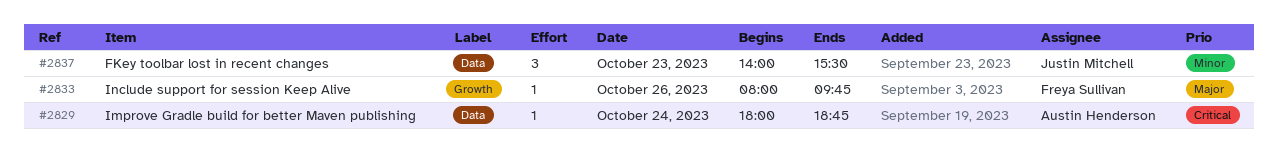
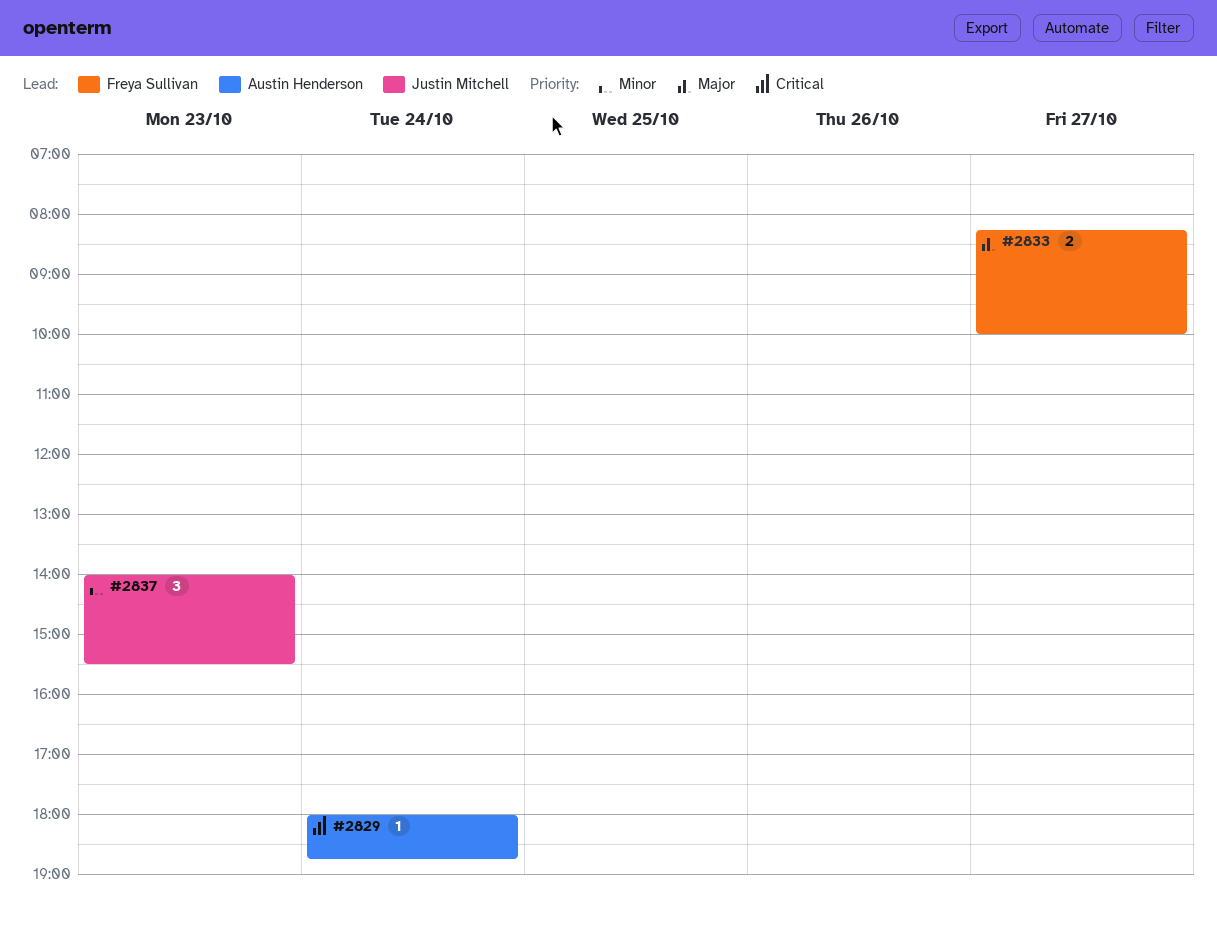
#2833, estimate: 1 -> 2
#2833, day: Oct 26 -> Oct 27
#2833, begins: 08:00 -> 08:15
#2833, ends: 09:45 -> 10:00

